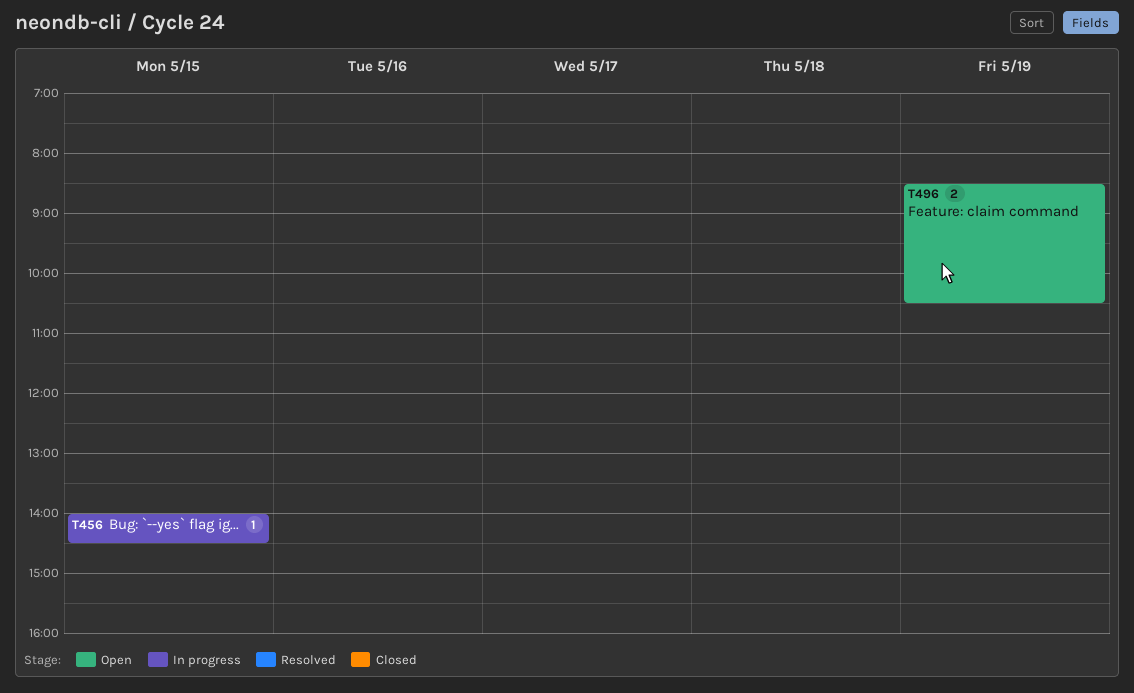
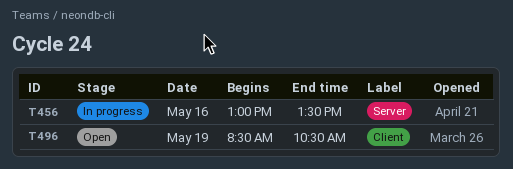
T456, day: May 15 -> May 16
T456, begins: 14:00 -> 13:00
T456, ends: 14:30 -> 13:30

